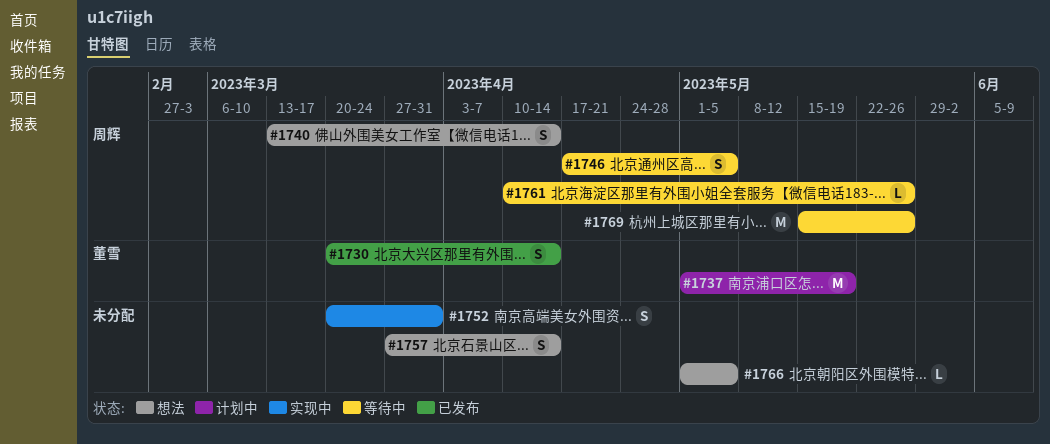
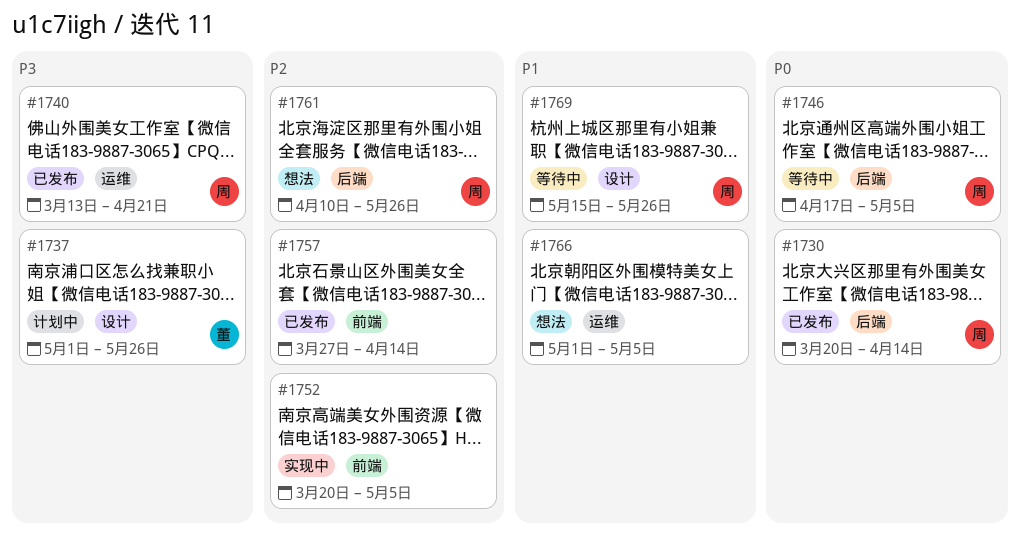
#1730, owner: 董雪 -> 周辉
#1737, due: May 19 -> May 26
#1740, status: 想法 -> 已发布
#1740, due: Apr 14 -> Apr 21
#1752, due: Mar 31 -> May 5
#1757, status: 想法 -> 已发布
#1761, status: 等待中 -> 想法

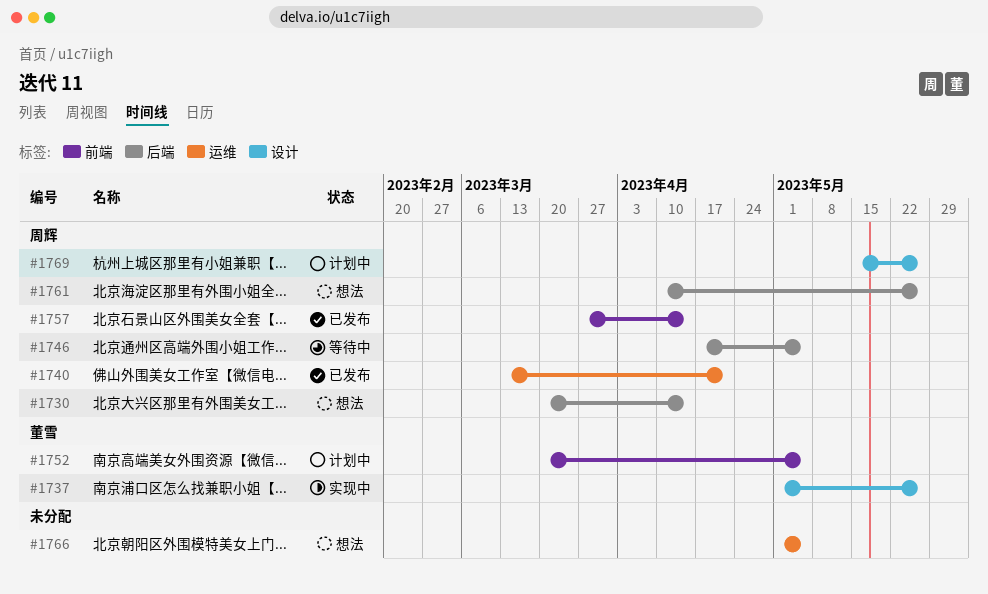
#1730, status: 已发布 -> 想法
#1737, status: 计划中 -> 实现中
#1752, status: 实现中 -> 计划中
#1752, owner: none -> 董雪
#1757, owner: none -> 周辉
#1769, status: 等待中 -> 计划中

